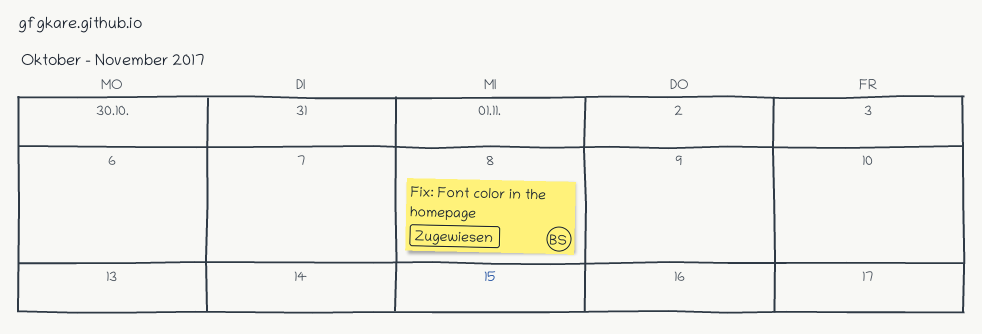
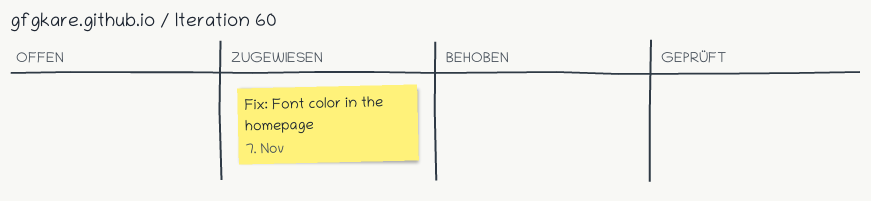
Fix: Font color in the homepage, due: Nov 8 -> Nov 7

